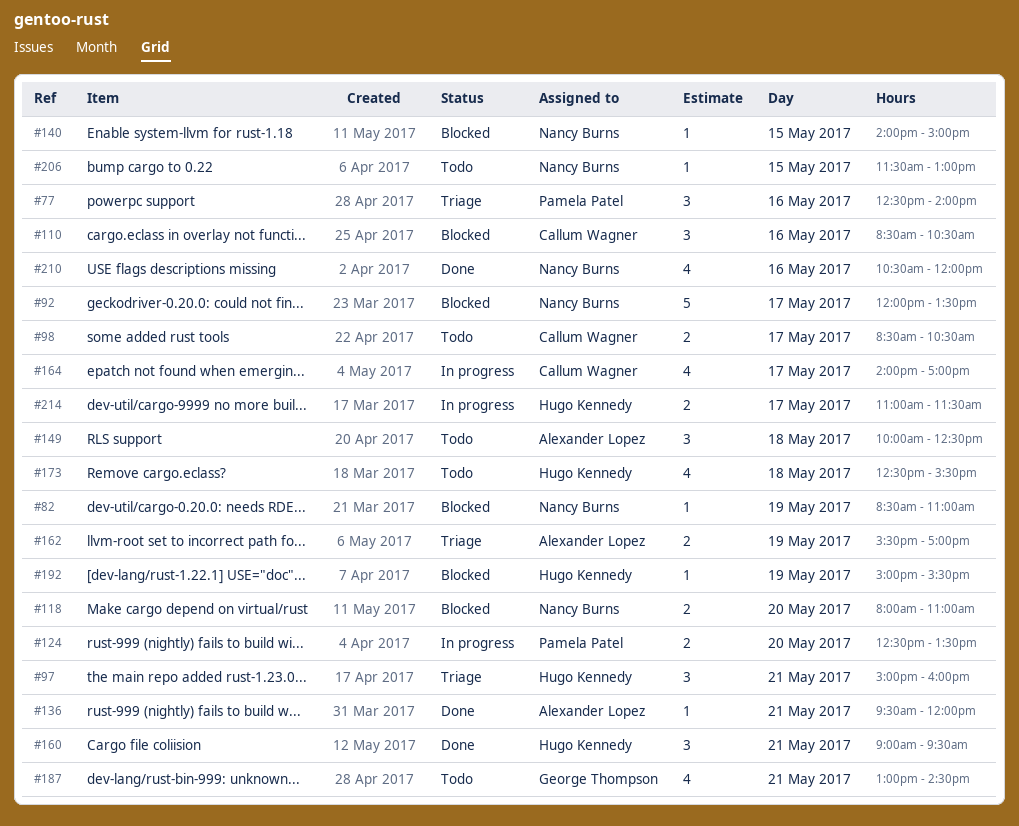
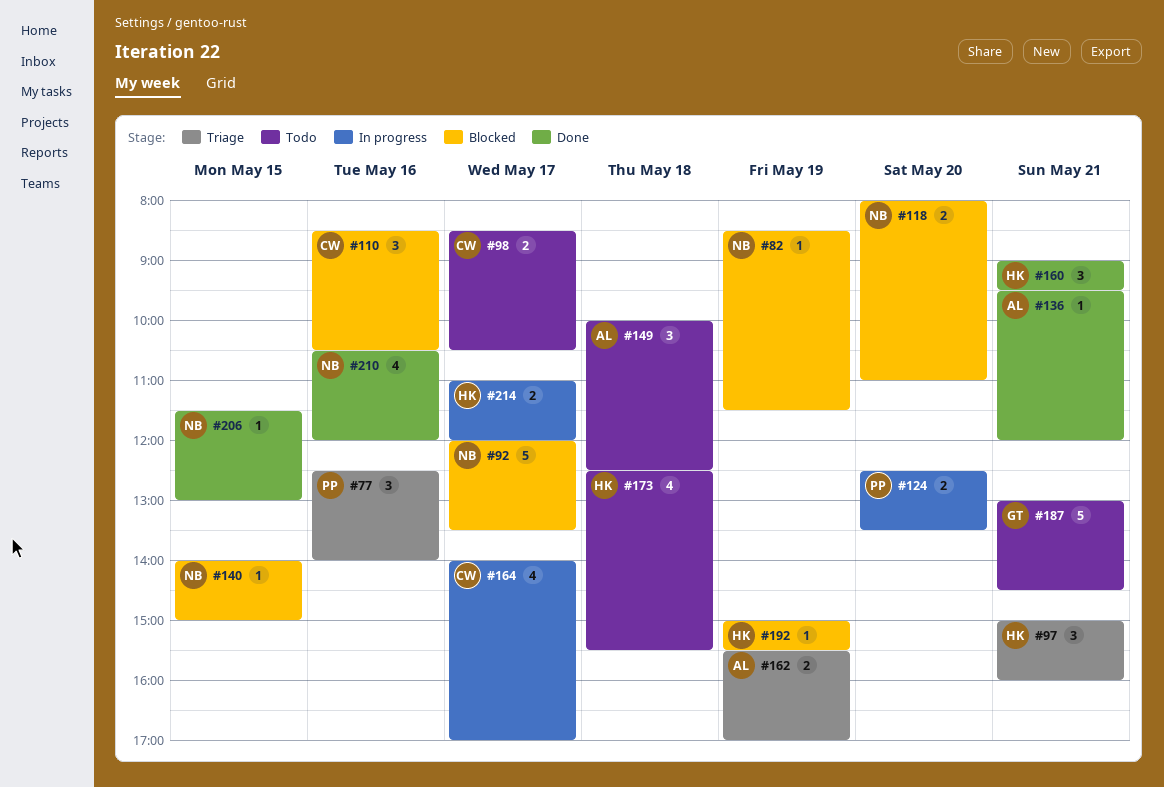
#82, ends: 11:00 -> 11:30
#187, estimate: 4 -> 5
#206, status: Todo -> Done
#214, ends: 11:30 -> 12:00

